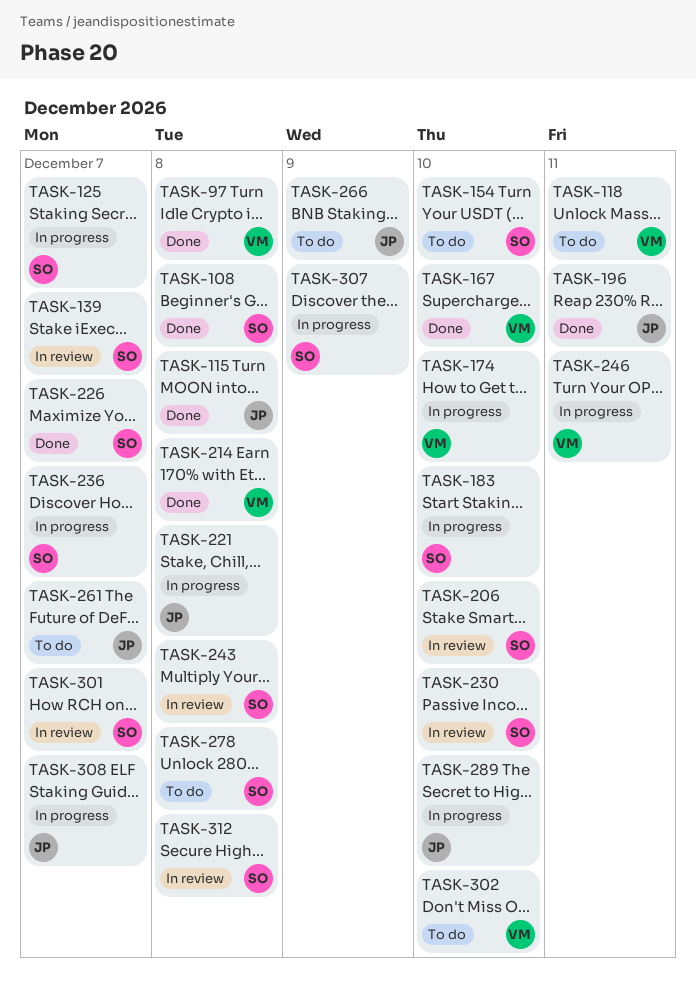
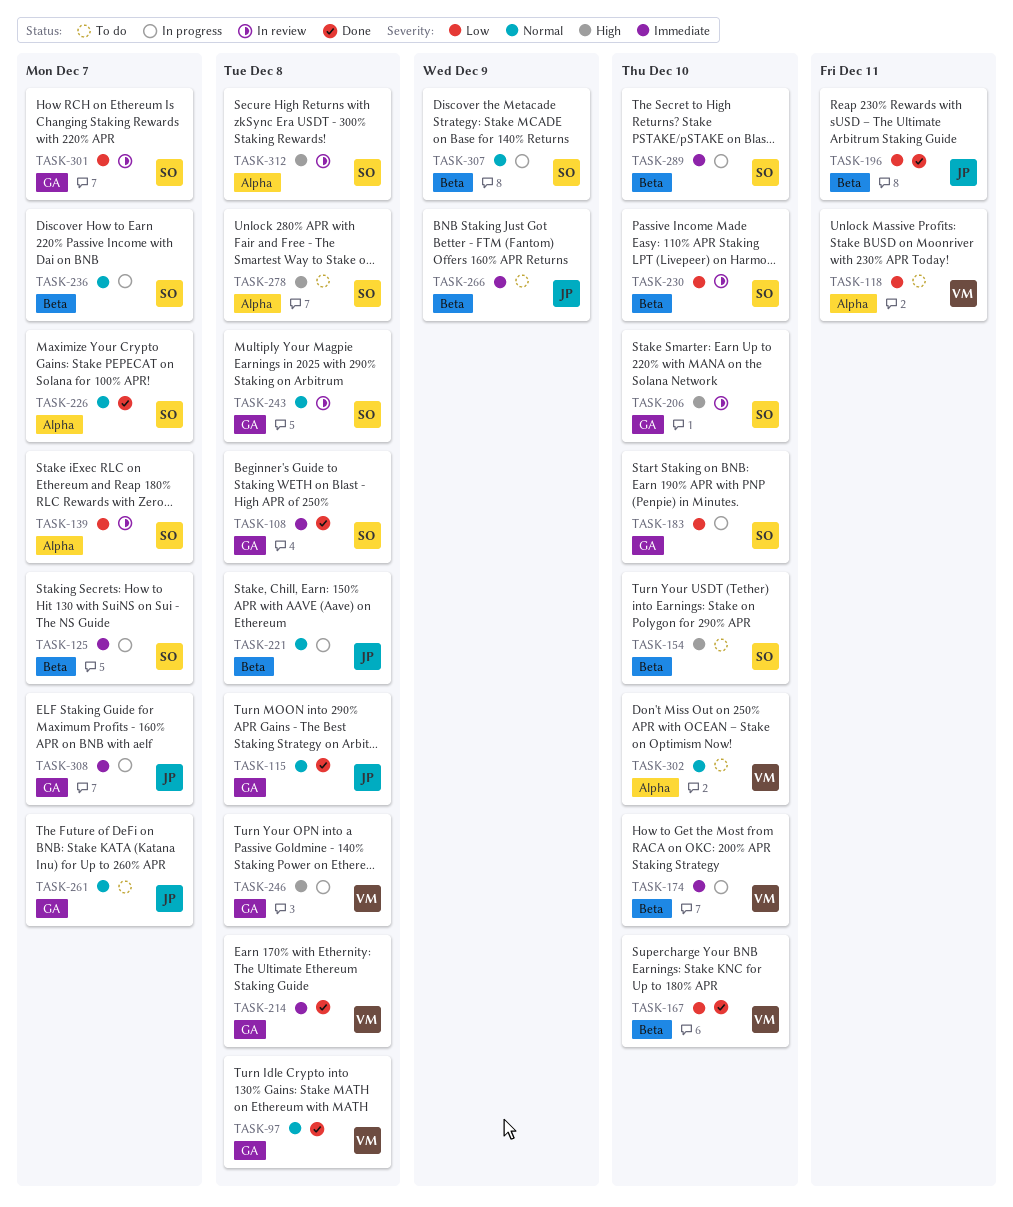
TASK-246, due: Dec 11 -> Dec 8
TASK-289, owner: JP -> SO

